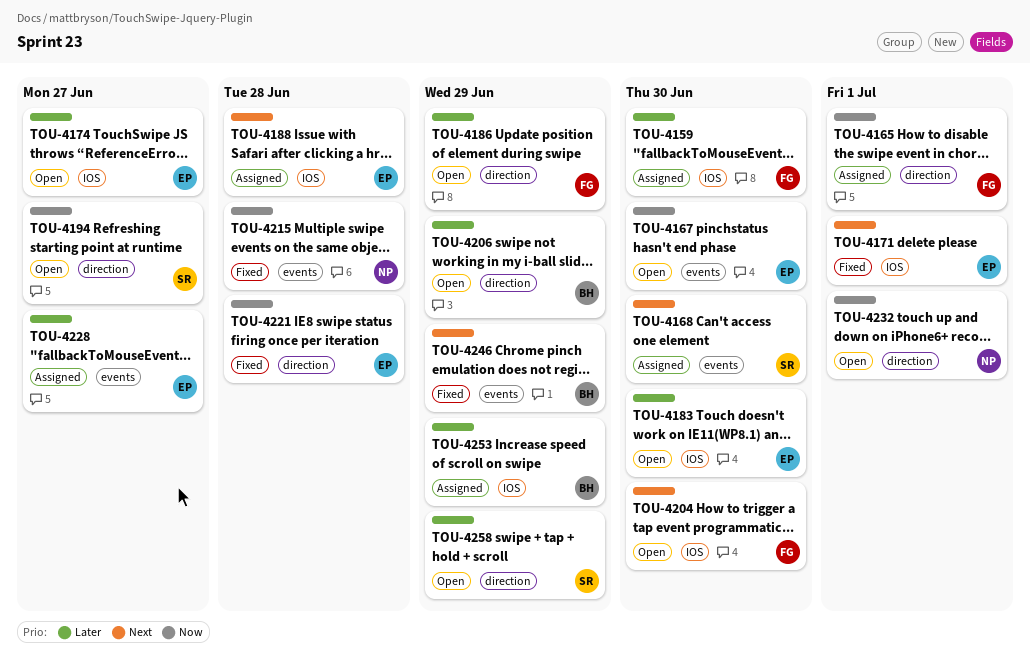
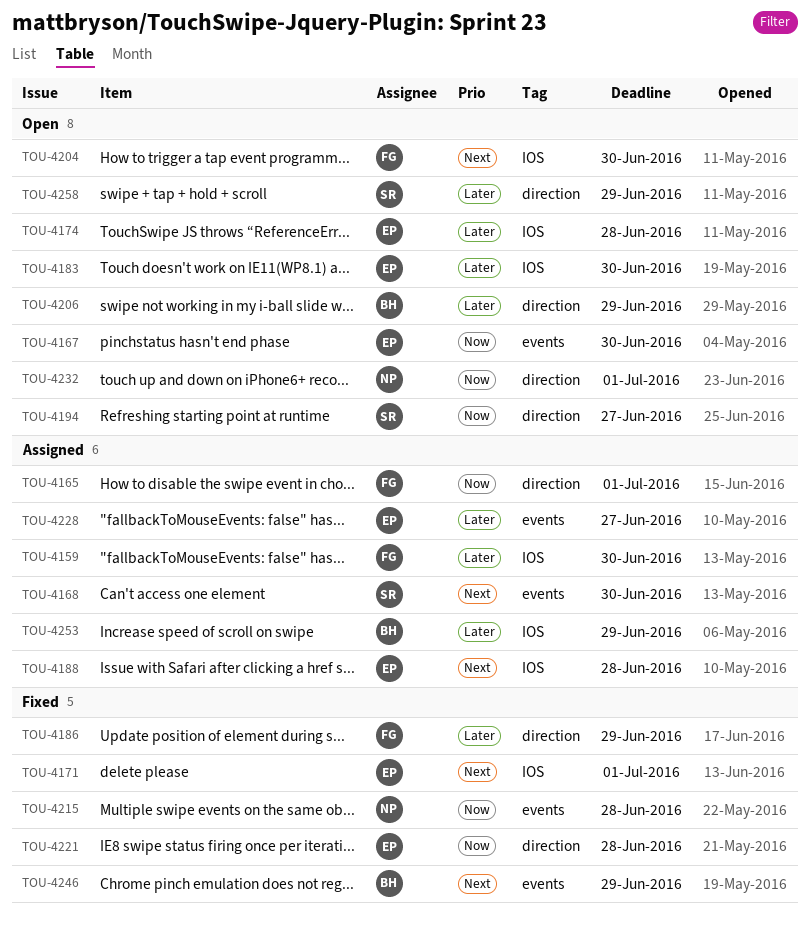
TOU-4174, due: Jun 27 -> Jun 28
TOU-4186, status: Open -> Fixed

